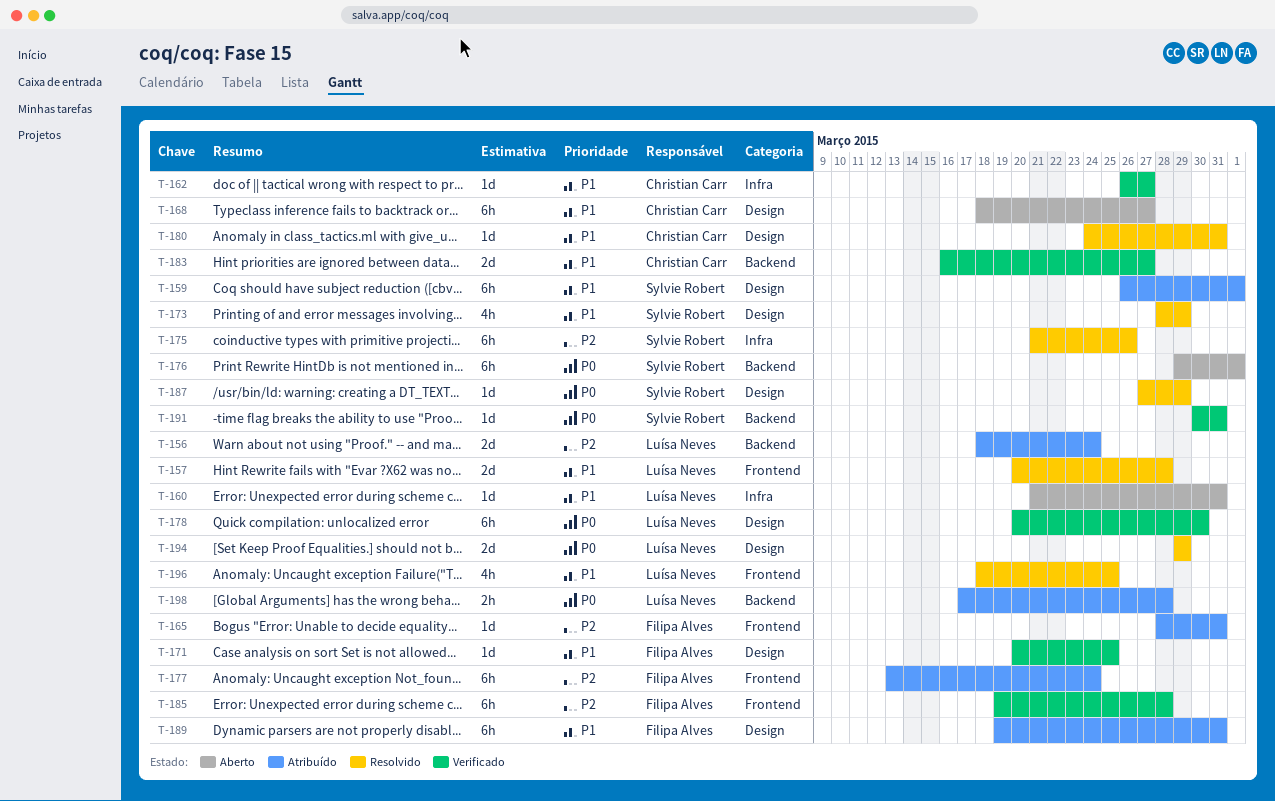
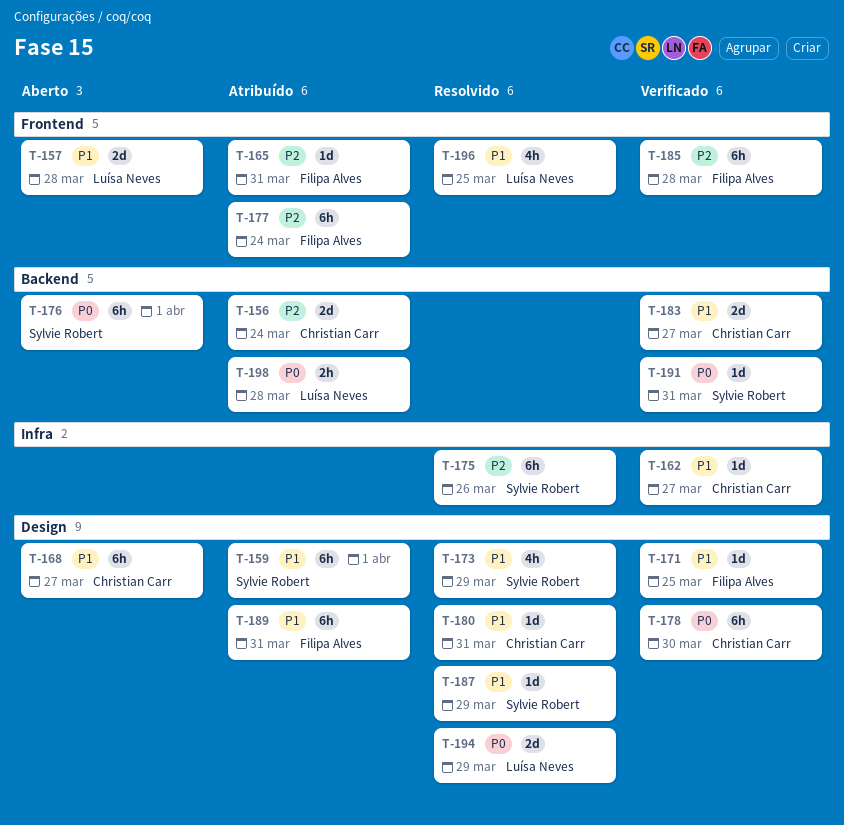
T-156, owner: Luísa Neves -> Christian Carr
T-157, status: Resolvido -> Aberto
T-160: present -> none
T-178, owner: Luísa Neves -> Christian Carr
T-187, priority: P0 -> P1

